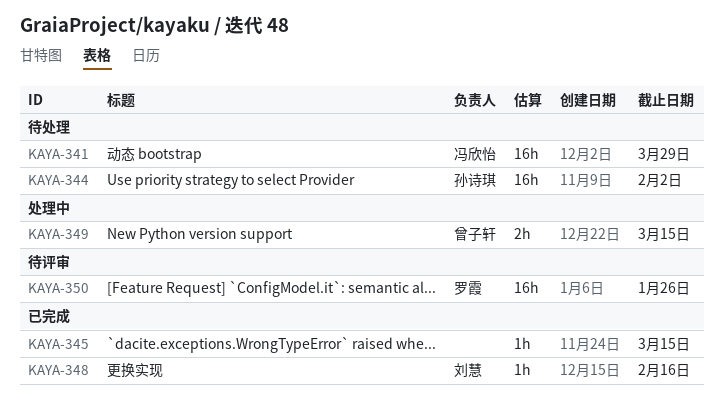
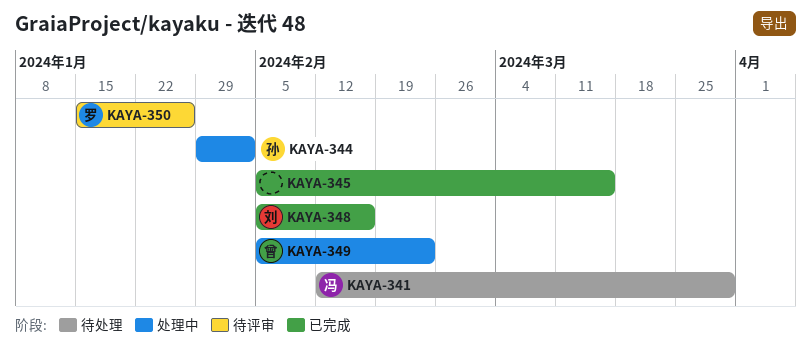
KAYA-344, status: 待处理 -> 处理中
KAYA-349, due: Mar 15 -> Feb 23

